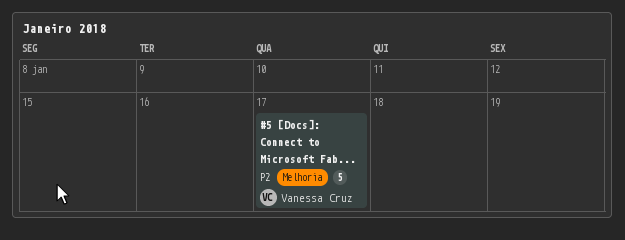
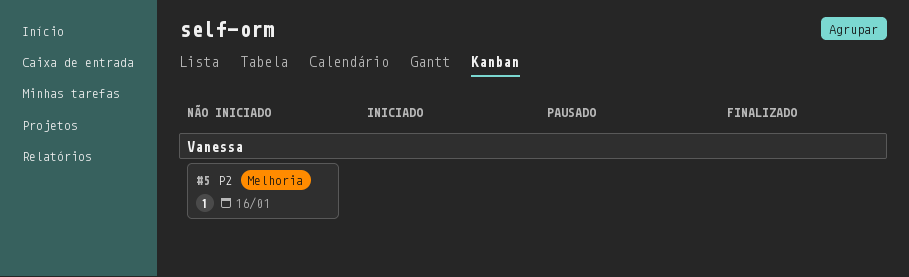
#5, estimate: 5 -> 1
#5, due: Jan 17 -> Jan 16

